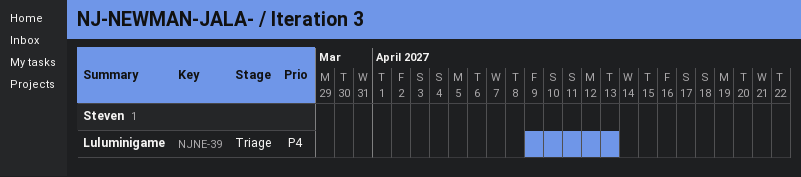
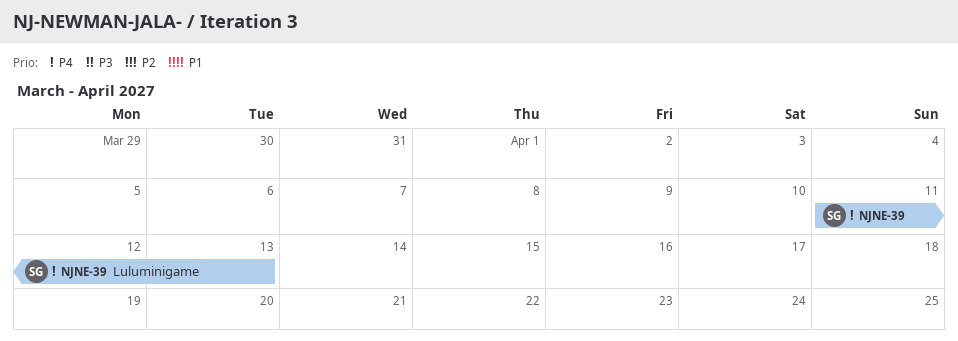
NJNE-39, start: Apr 9 -> Apr 11

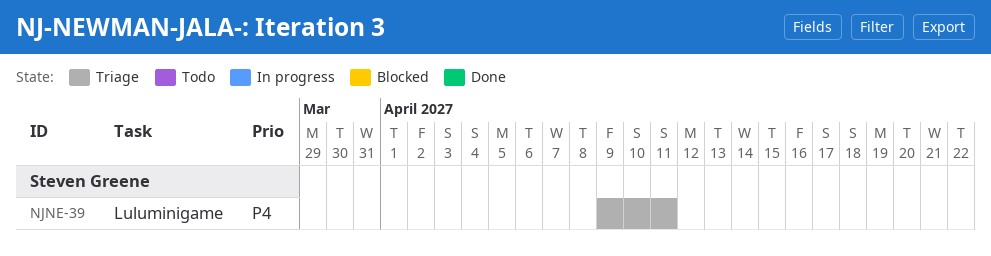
NJNE-39, start: Apr 11 -> Apr 9
NJNE-39, due: Apr 13 -> Apr 11

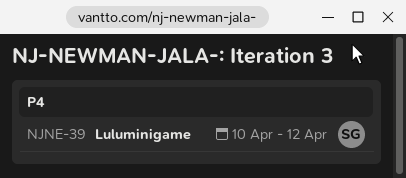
NJNE-39, start: Apr 9 -> Apr 10
NJNE-39, due: Apr 11 -> Apr 12

